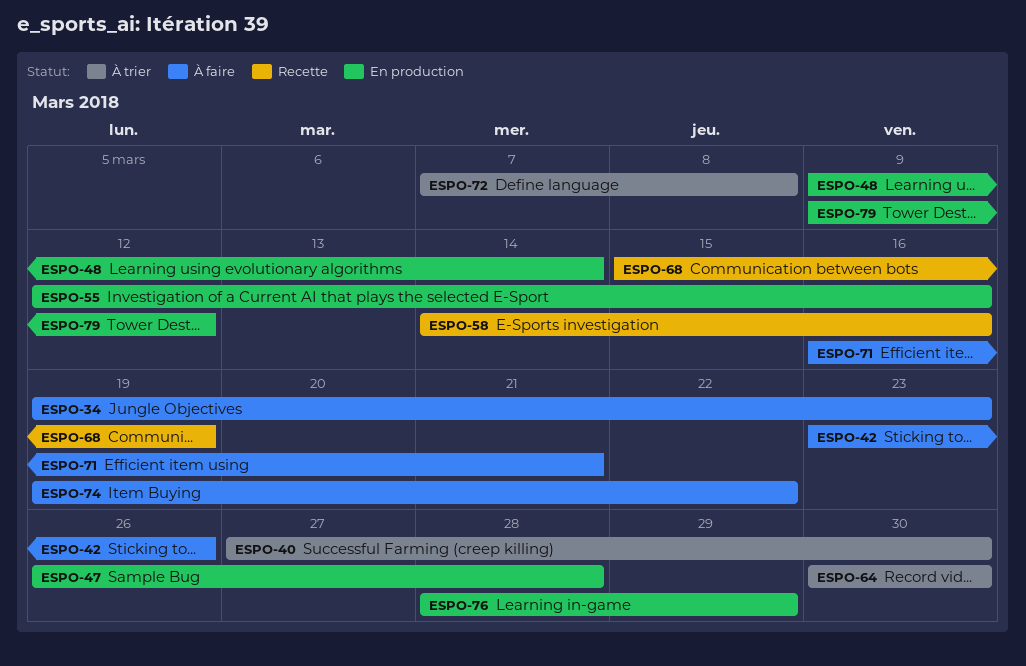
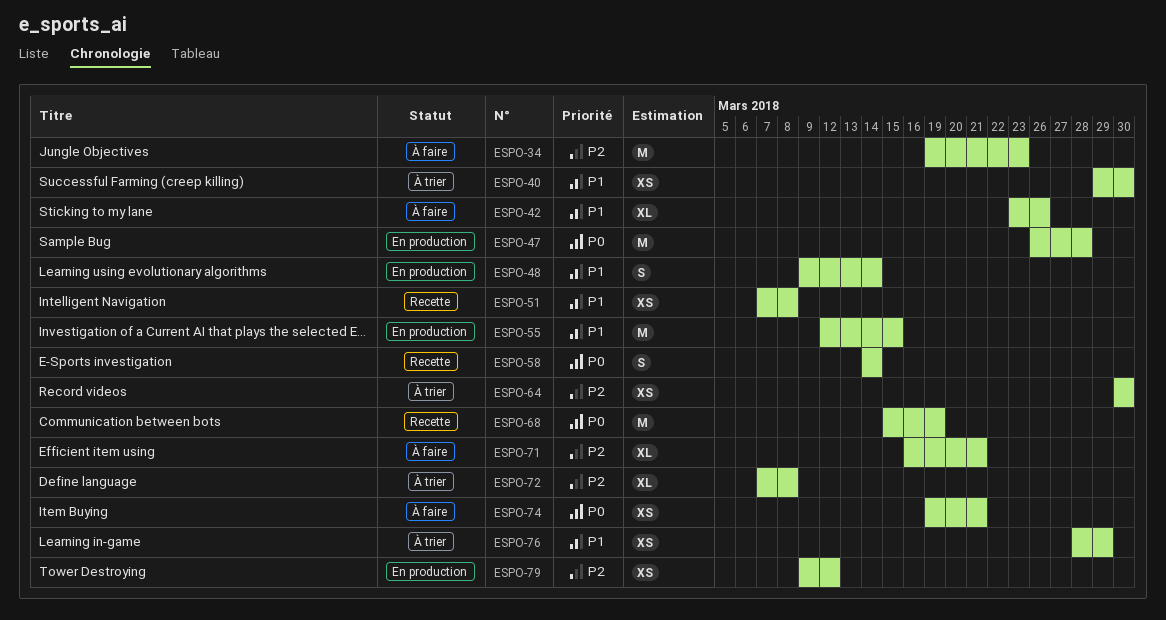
ESPO-40, start: Mar 27 -> Mar 29
ESPO-51: none -> present
ESPO-55, due: Mar 16 -> Mar 15
ESPO-58, due: Mar 16 -> Mar 14
ESPO-74, due: Mar 22 -> Mar 21
ESPO-76, status: En production -> À trier

